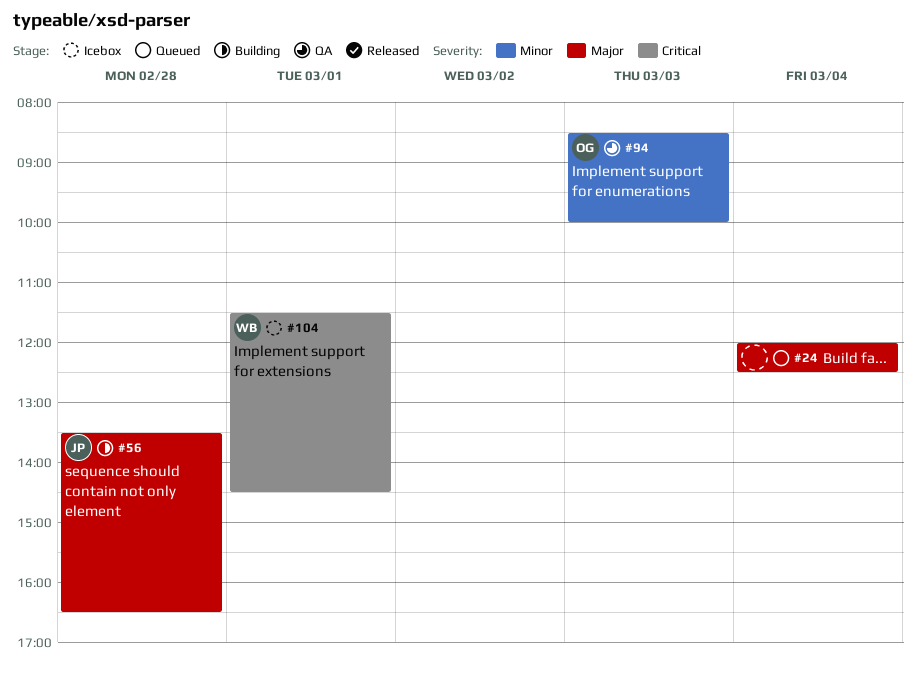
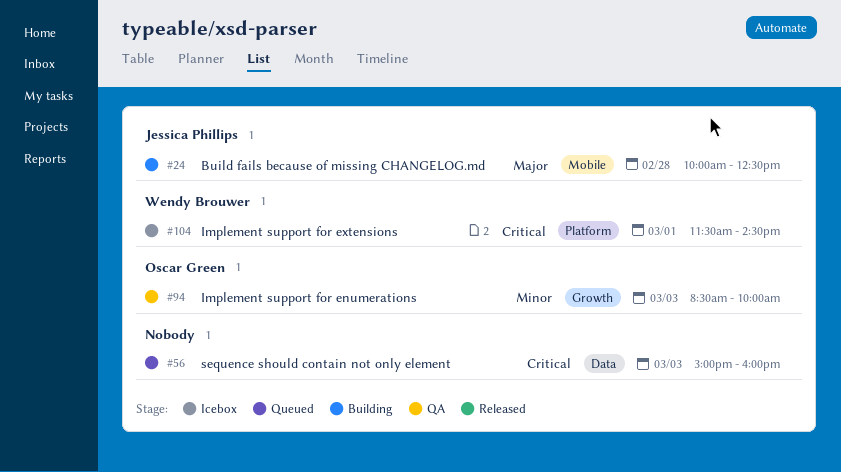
#24, status: Queued -> Building
#24, owner: none -> Jessica Phillips
#24, day: Mar 4 -> Feb 28
#24, begins: 12:00 -> 10:00
#56, status: Building -> Queued
#56, owner: Jessica Phillips -> none
#56, priority: Major -> Critical
#56, day: Feb 28 -> Mar 3
#56, begins: 13:30 -> 15:00
#56, ends: 16:30 -> 16:00

